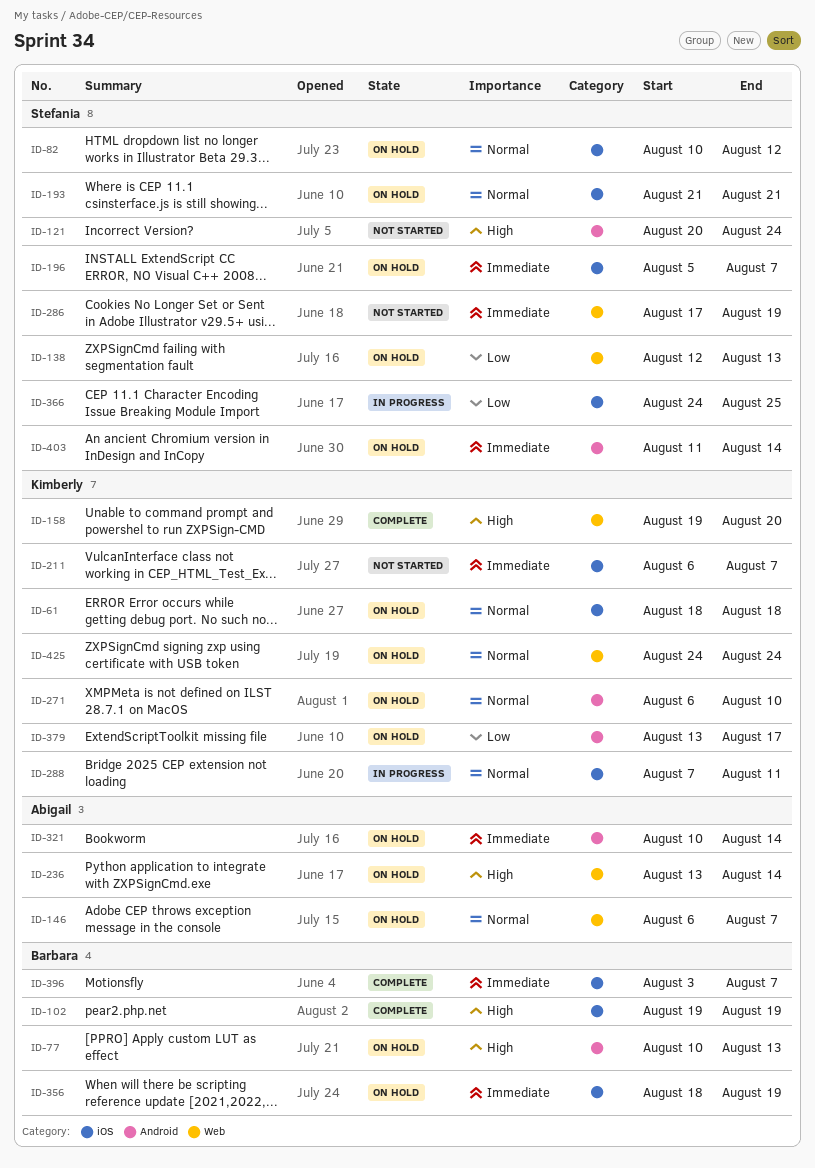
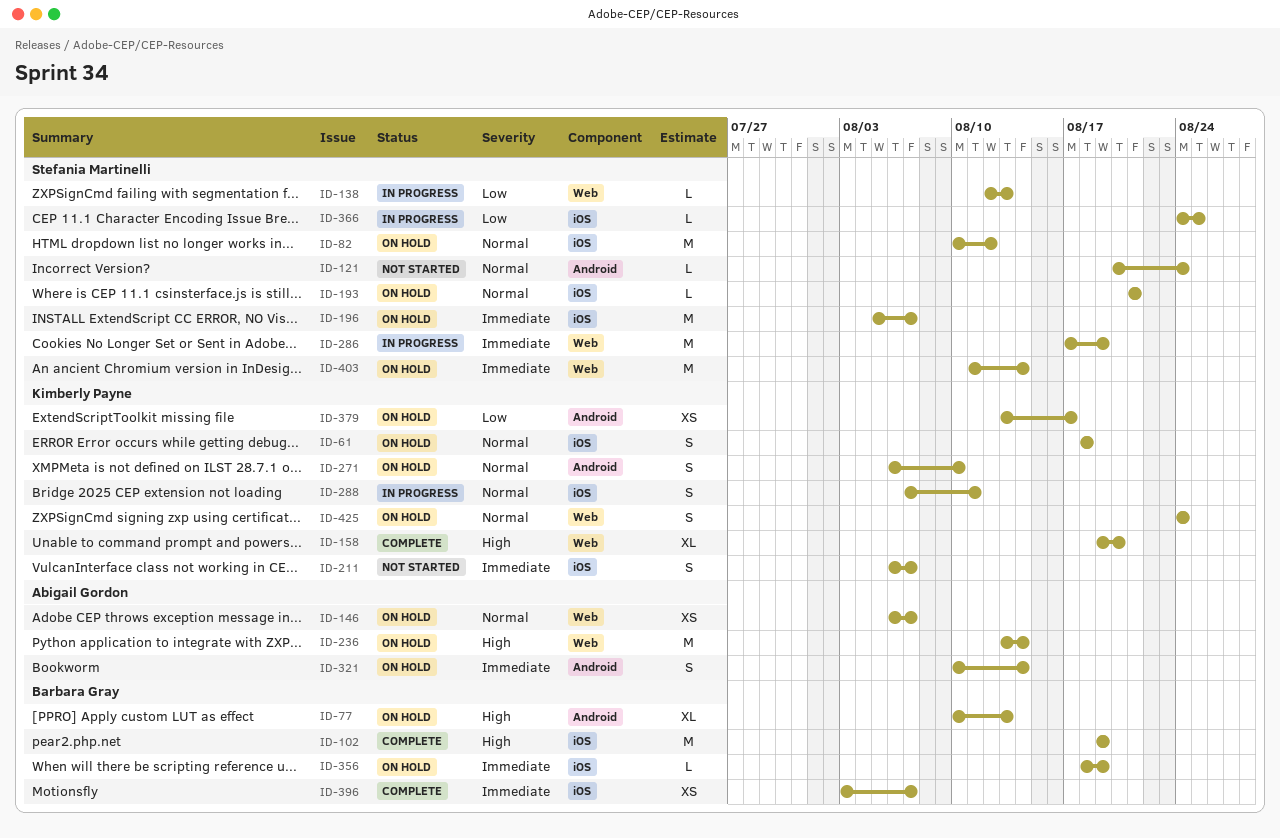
ID-121, priority: High -> Normal
ID-138, status: On hold -> In progress
ID-286, status: Not started -> In progress
ID-403, label: Android -> Web

